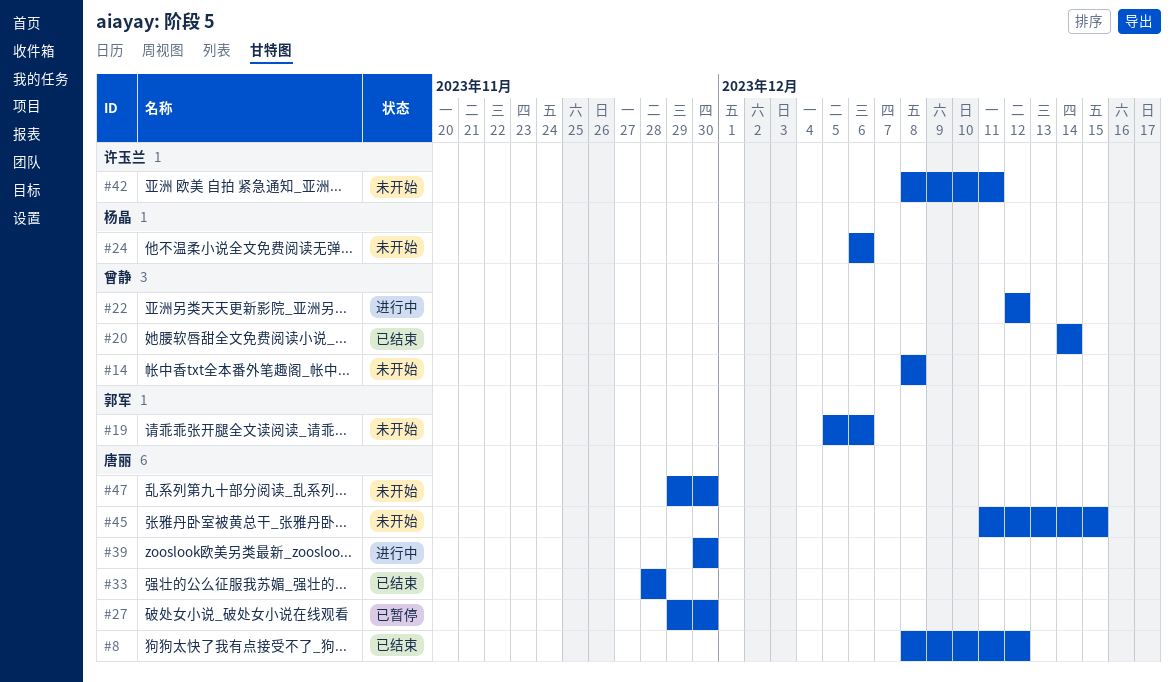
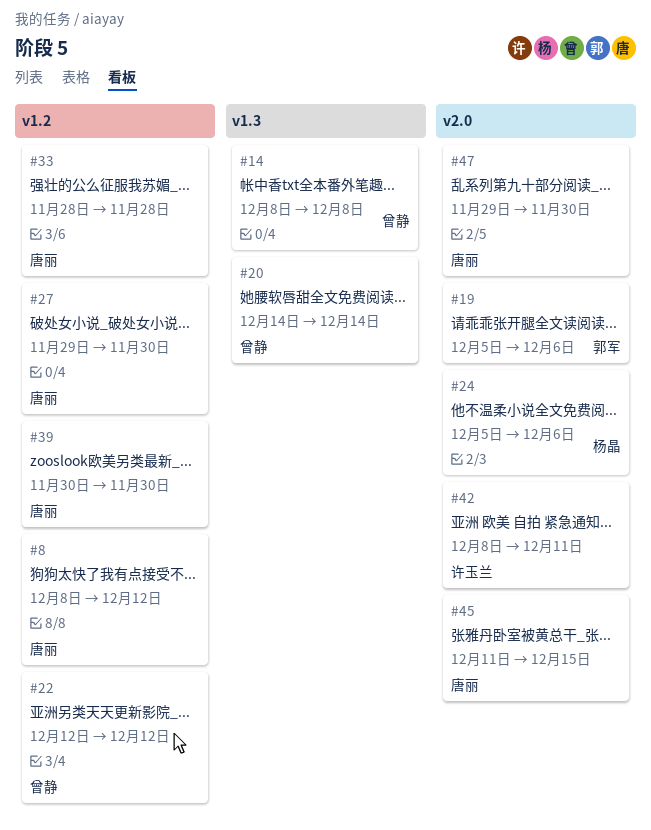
#24, start: Dec 6 -> Dec 5

